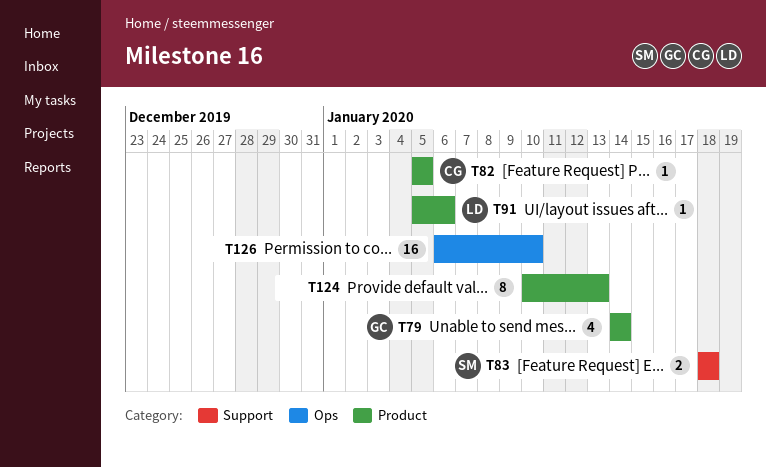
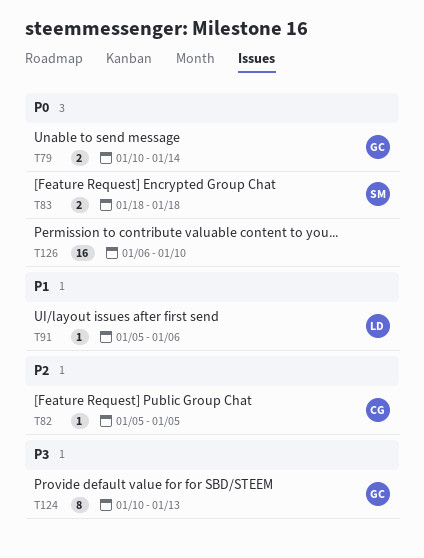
T79, estimate: 4 -> 2
T79, start: Jan 14 -> Jan 10
T124, owner: none -> GC

